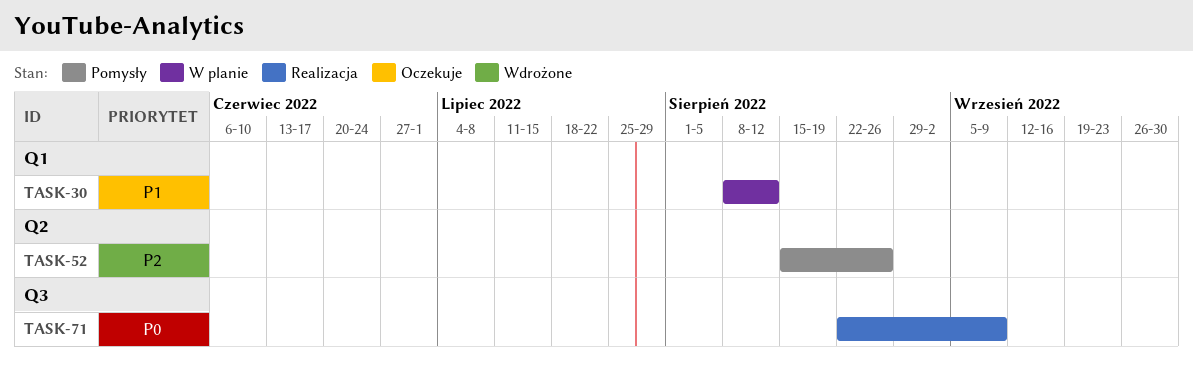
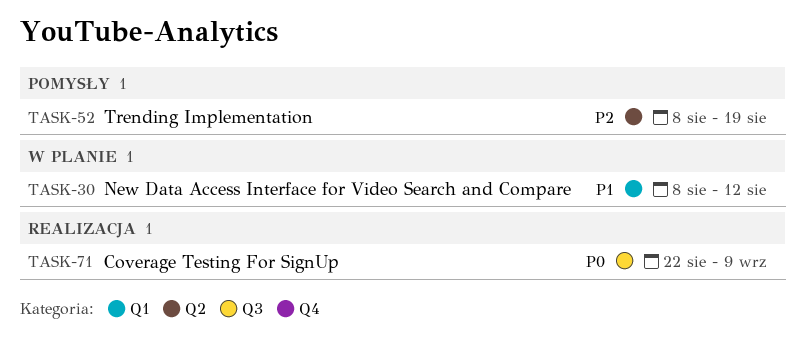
TASK-52, start: Aug 15 -> Aug 8
TASK-52, due: Aug 26 -> Aug 19

